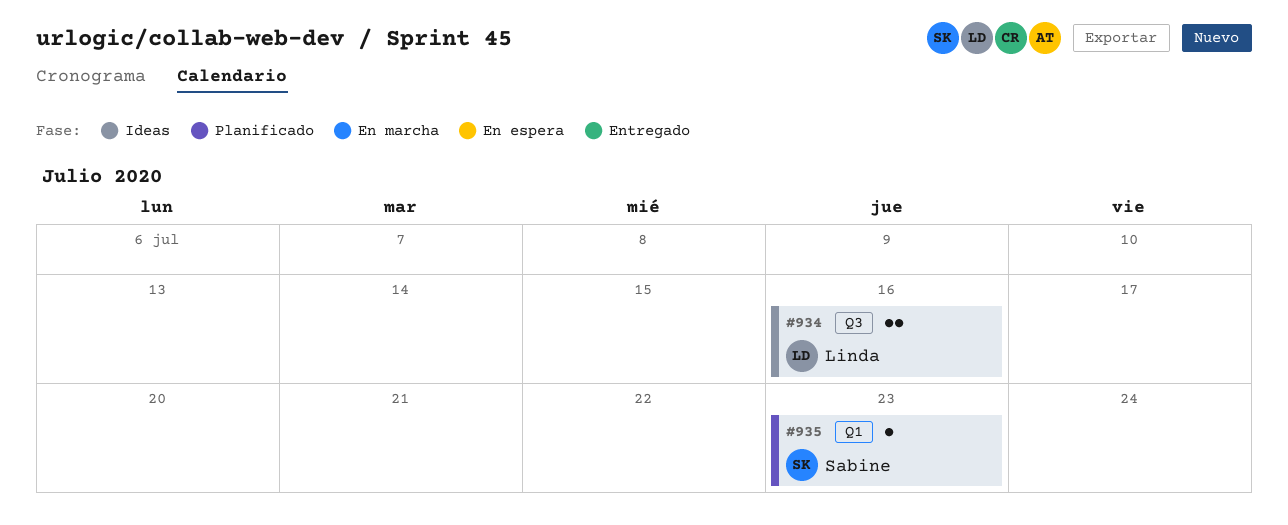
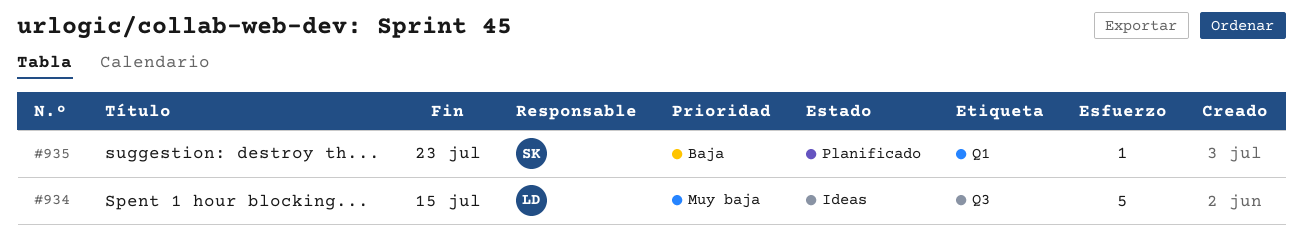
#934, estimate: 2 -> 5
#934, due: Jul 16 -> Jul 15

